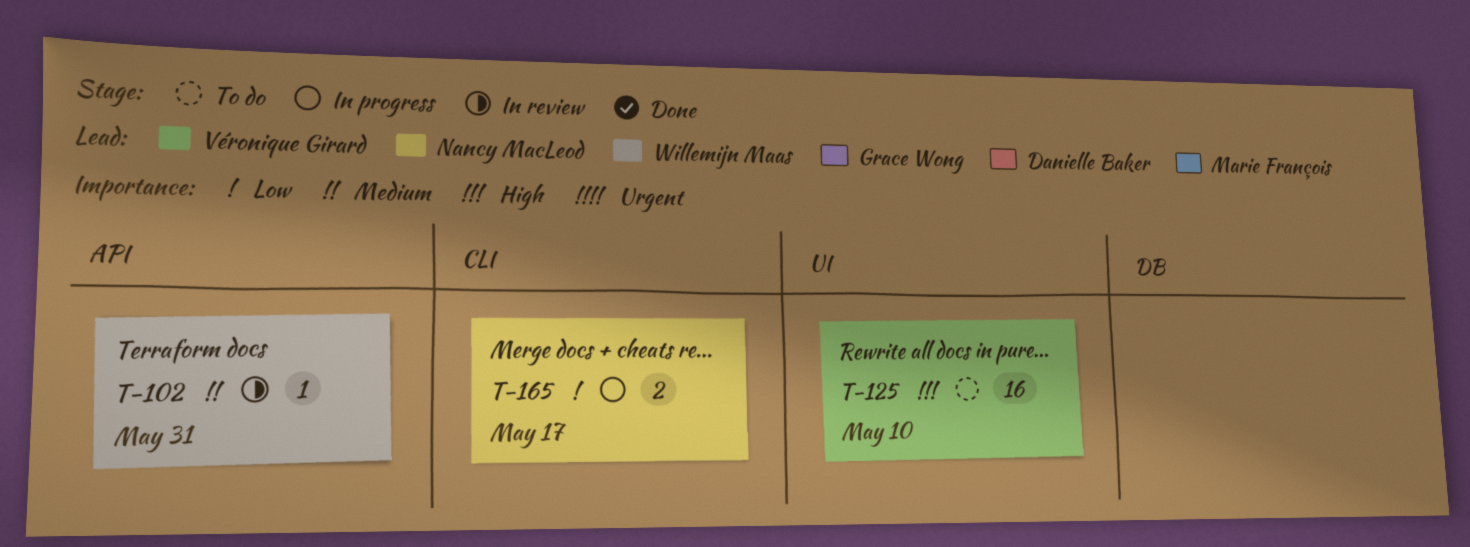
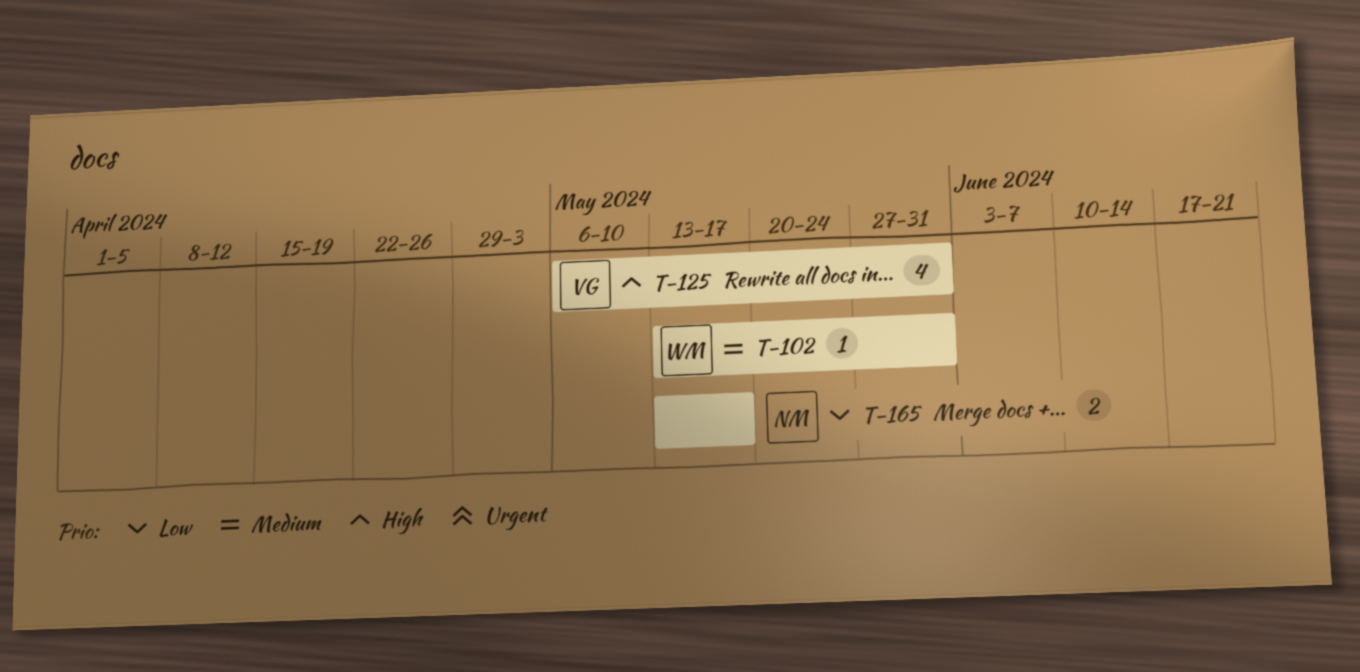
T-125, estimate: 16 -> 4
T-125, due: May 10 -> May 31

